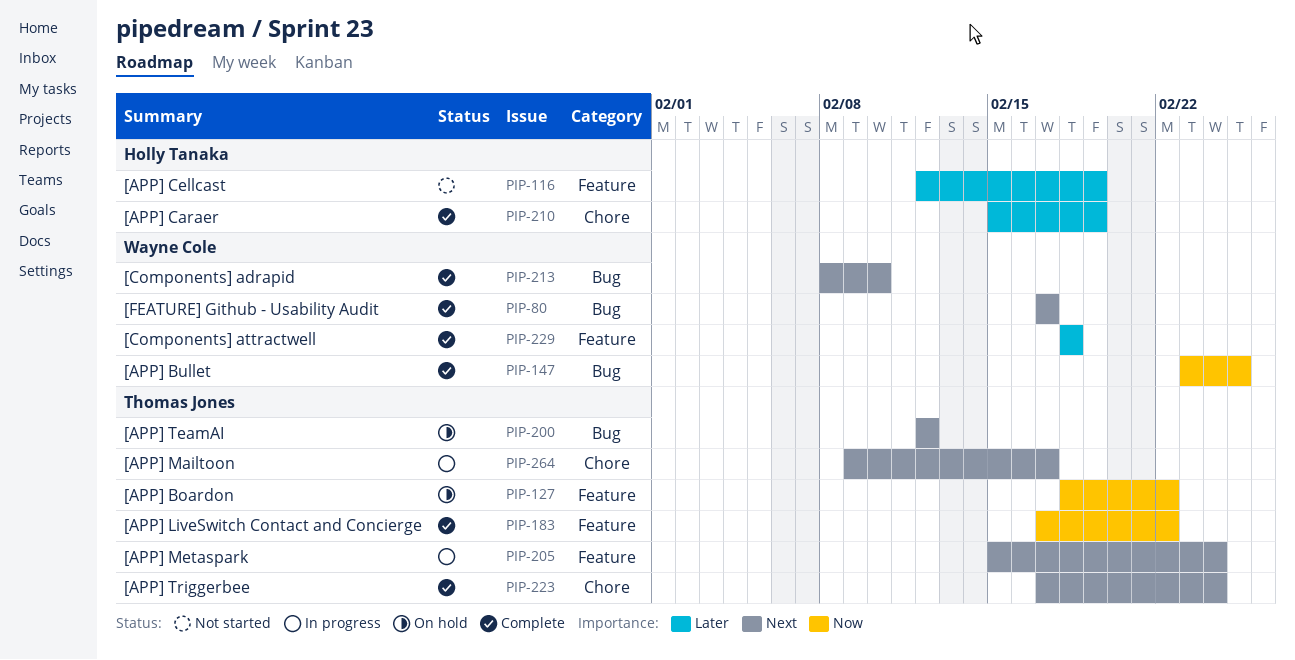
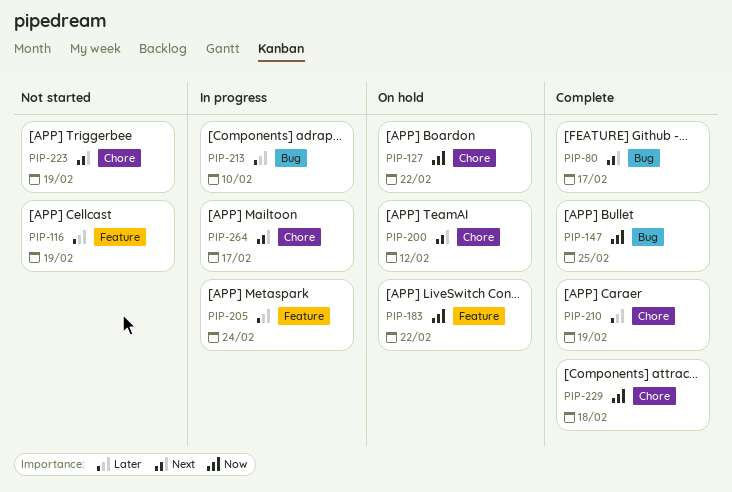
PIP-127, label: Feature -> Chore
PIP-183, status: Complete -> On hold
PIP-200, label: Bug -> Chore
PIP-205, priority: Next -> Later
PIP-213, status: Complete -> In progress
PIP-213, priority: Next -> Later
PIP-223, status: Complete -> Not started
PIP-223, due: Feb 24 -> Feb 19
PIP-229, priority: Later -> Now
PIP-229, label: Feature -> Chore

